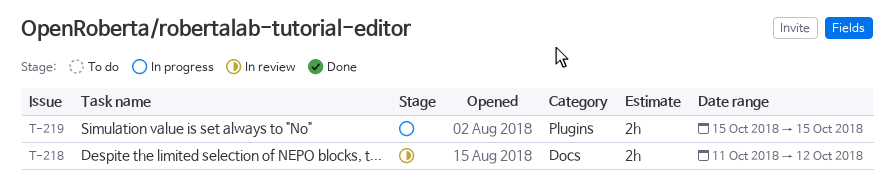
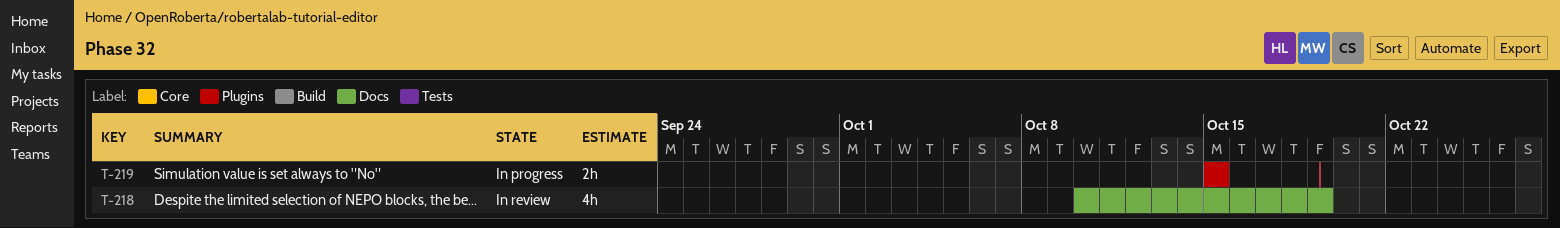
T-218, estimate: 2h -> 4h
T-218, start: Oct 11 -> Oct 10
T-218, due: Oct 12 -> Oct 19

